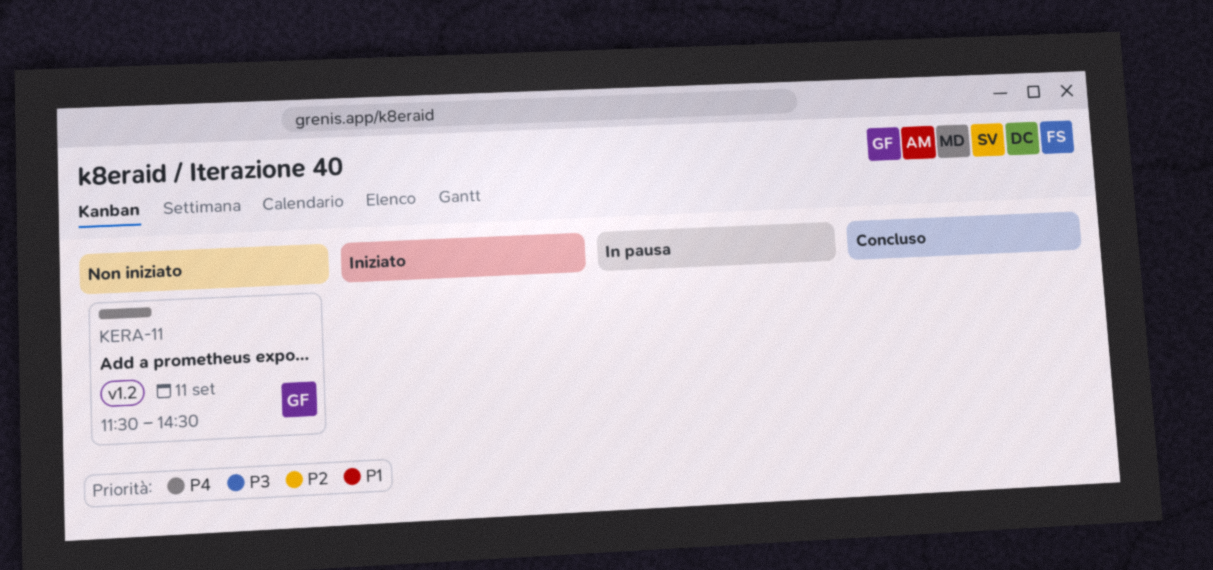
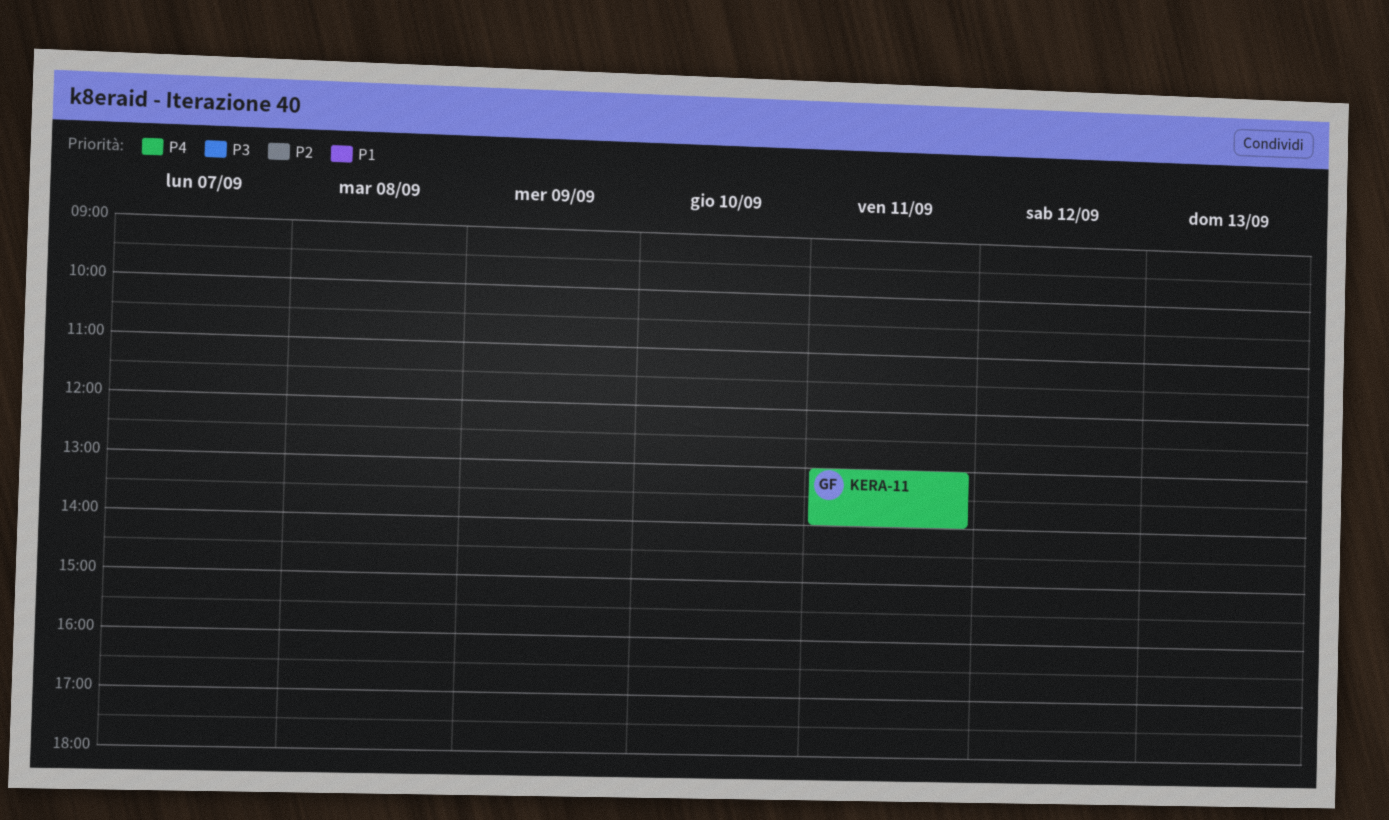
KERA-11, begins: 11:30 -> 13:00
KERA-11, ends: 14:30 -> 14:00

